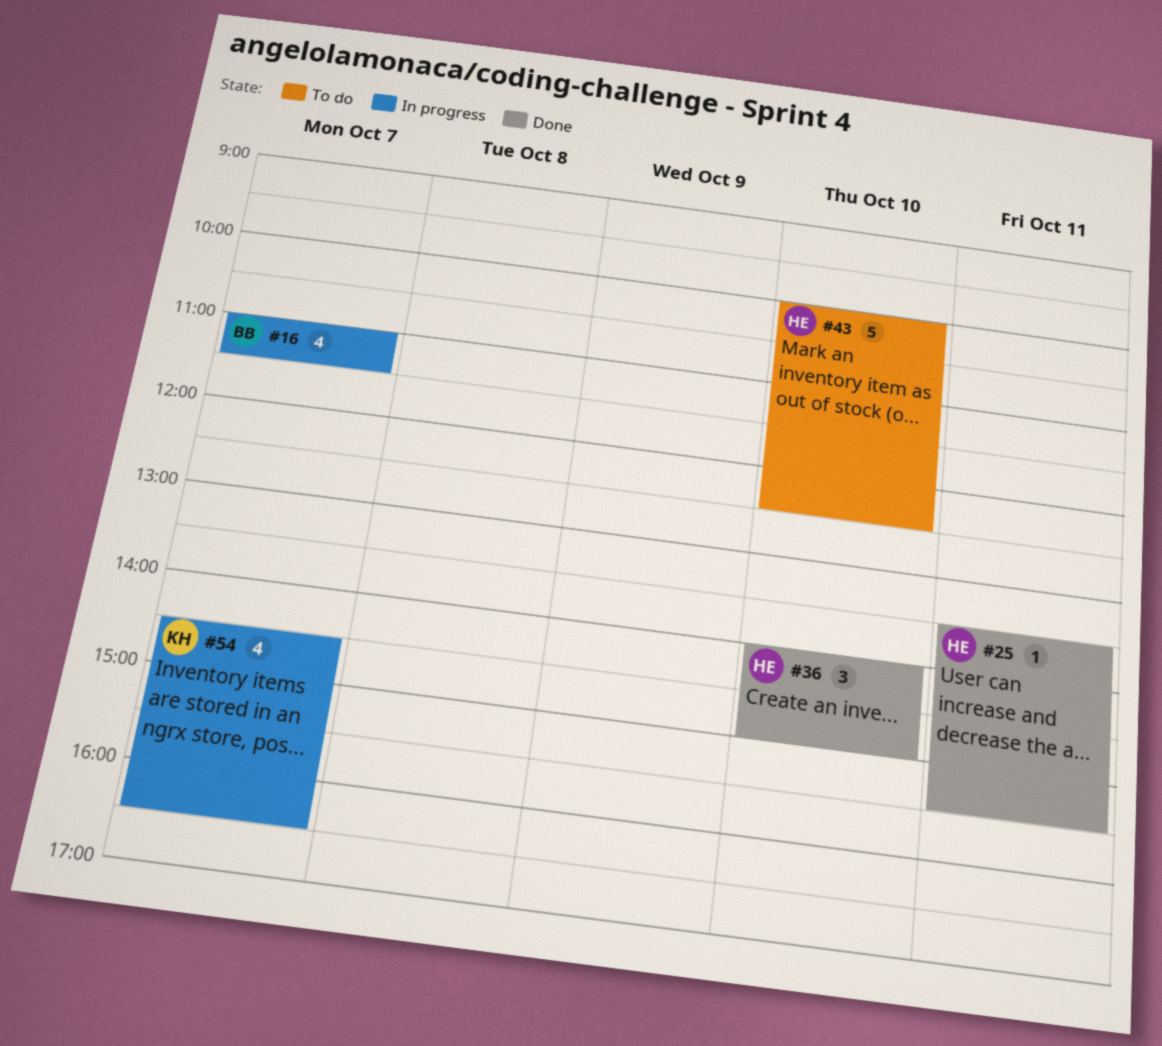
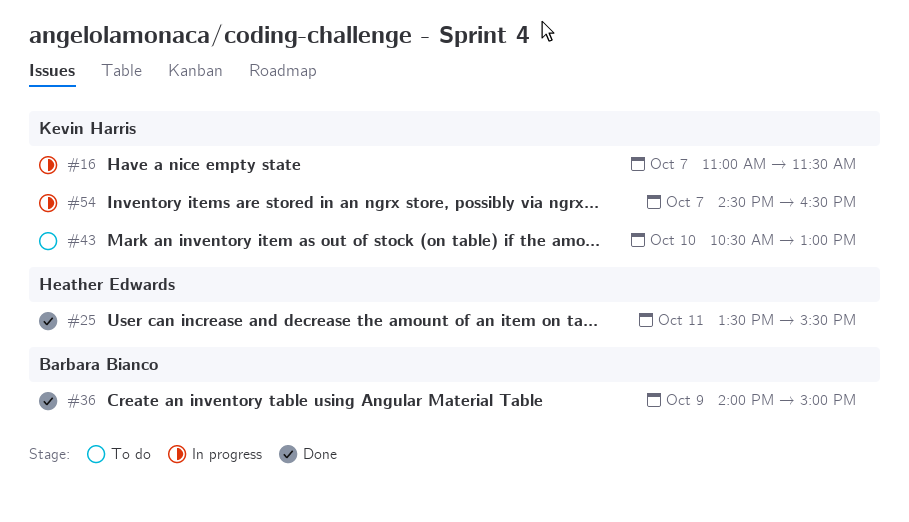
#16, owner: Barbara Bianco -> Kevin Harris
#36, owner: Heather Edwards -> Barbara Bianco
#36, day: Oct 10 -> Oct 9
#43, owner: Heather Edwards -> Kevin Harris
#43, begins: 10:00 -> 10:30
#43, ends: 12:30 -> 13:00

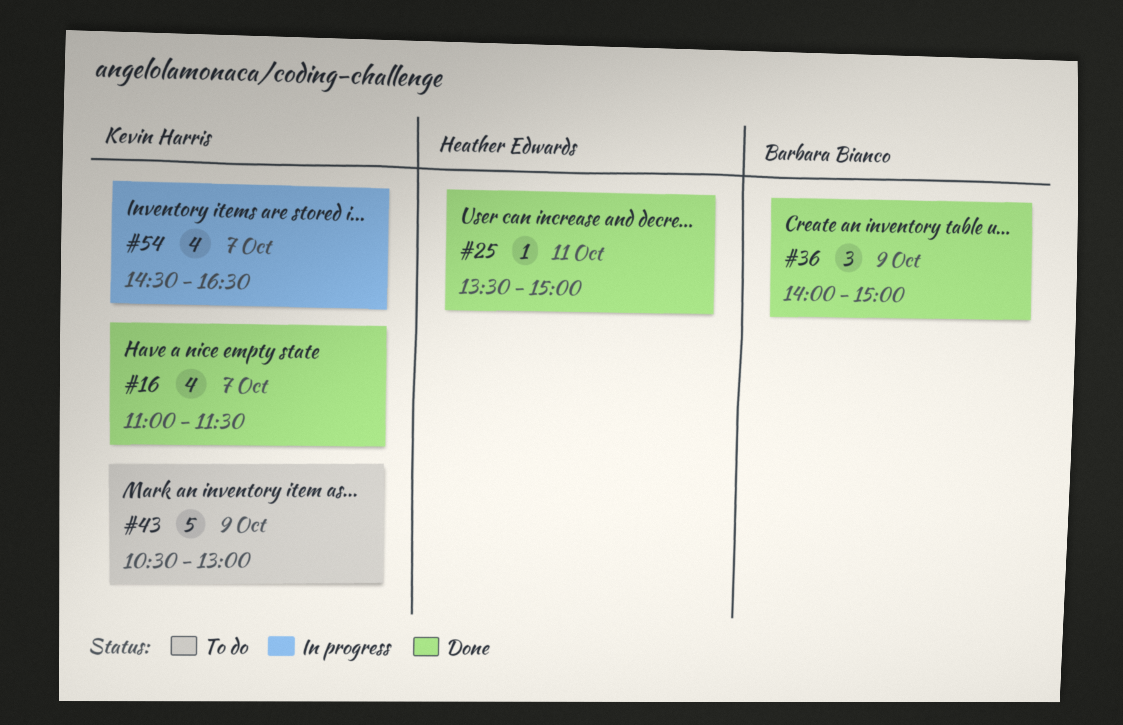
#16, status: In progress -> Done
#25, ends: 15:30 -> 15:00
#43, day: Oct 10 -> Oct 9

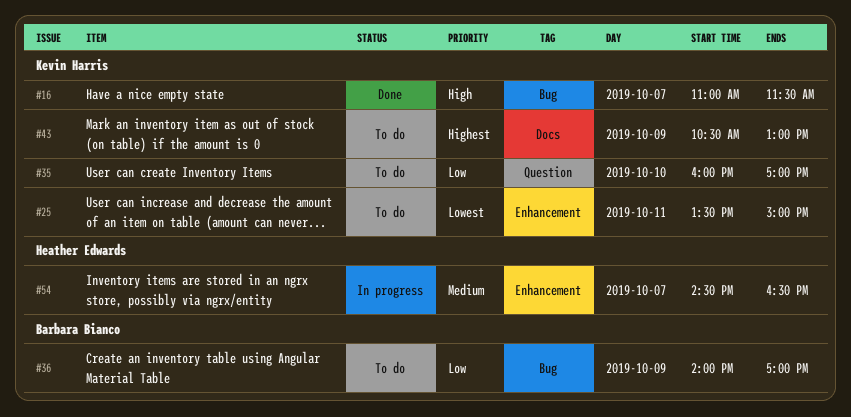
#25, status: Done -> To do
#25, owner: Heather Edwards -> Kevin Harris
#35: none -> present
#36, status: Done -> To do
#36, ends: 15:00 -> 17:00
#54, owner: Kevin Harris -> Heather Edwards

